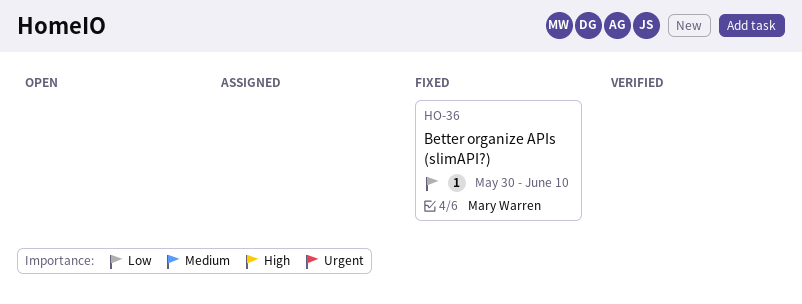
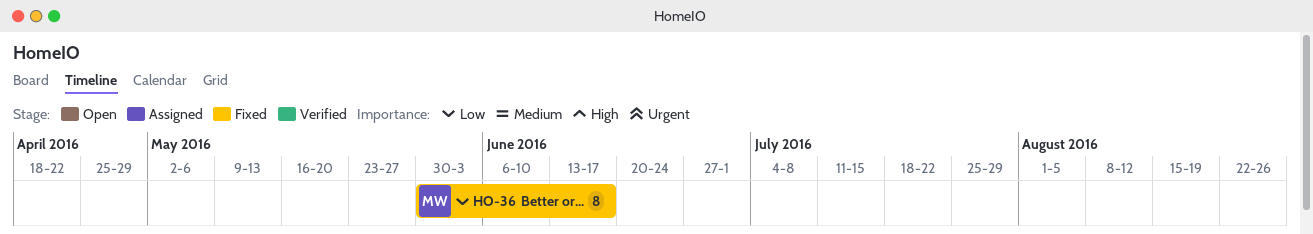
HO-36, estimate: 1 -> 8
HO-36, due: Jun 10 -> Jun 17

